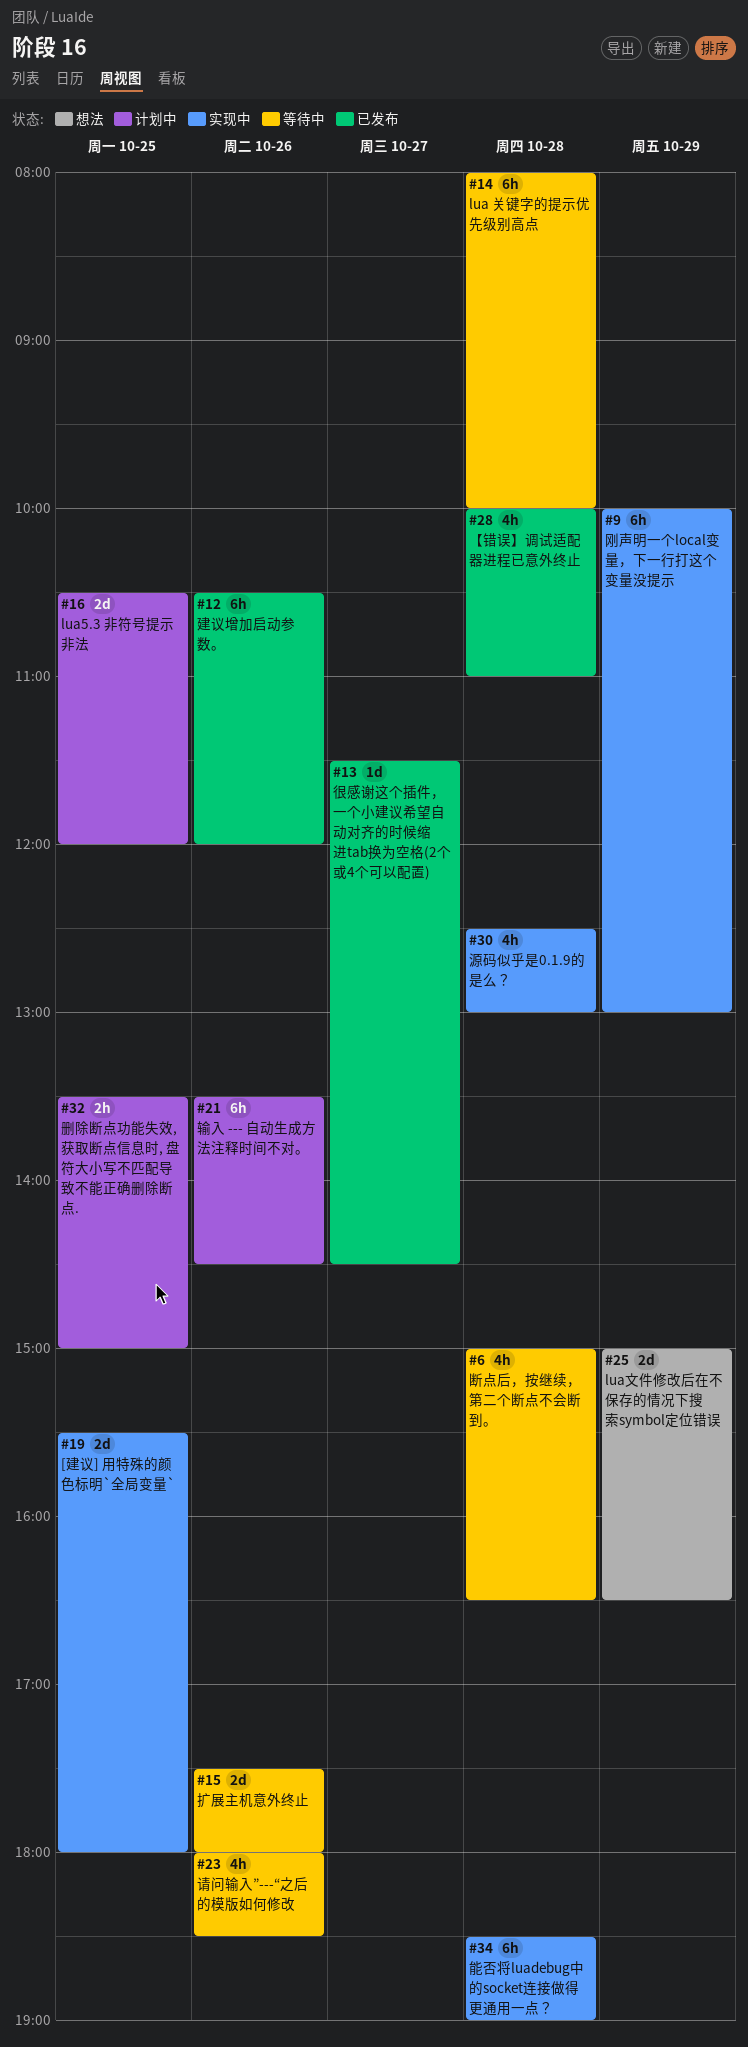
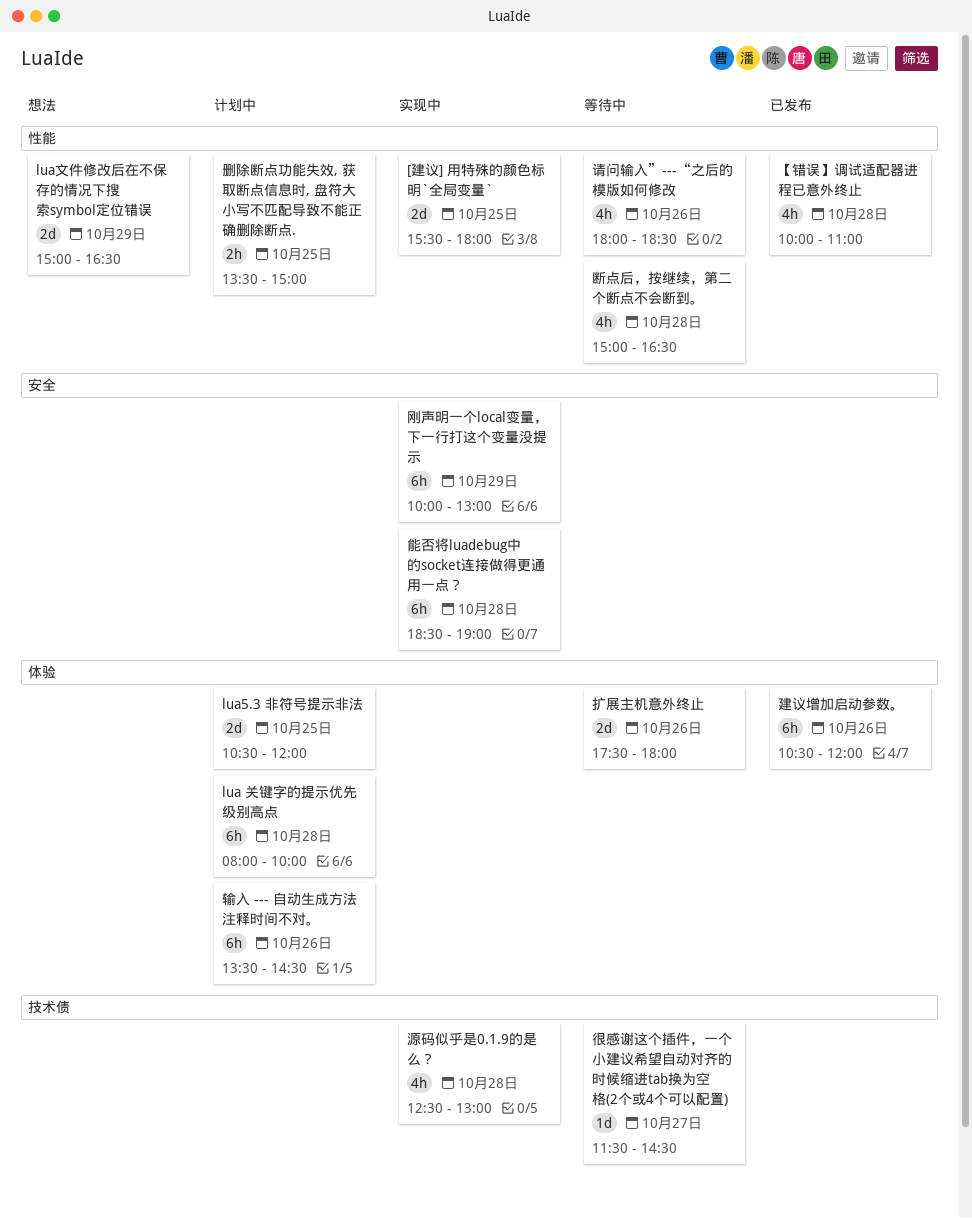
lua 关键字的提示优先级别高点, status: 等待中 -> 计划中
很感谢这个插件，一个小建议希望自动对齐的时候缩进tab换为空格(2个或4个可以配置), status: 已发布 -> 等待中

